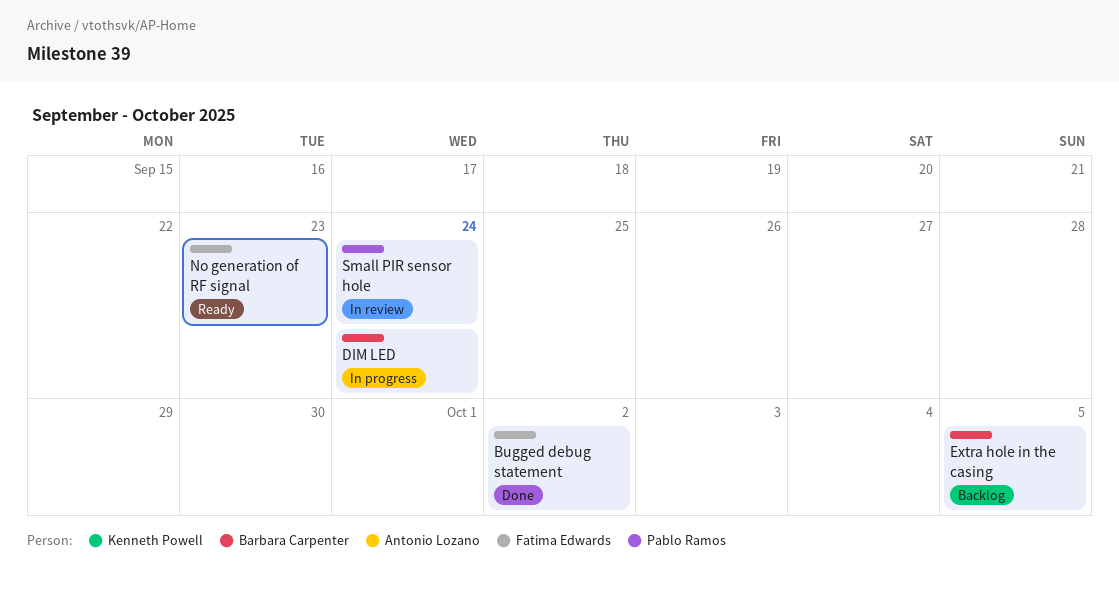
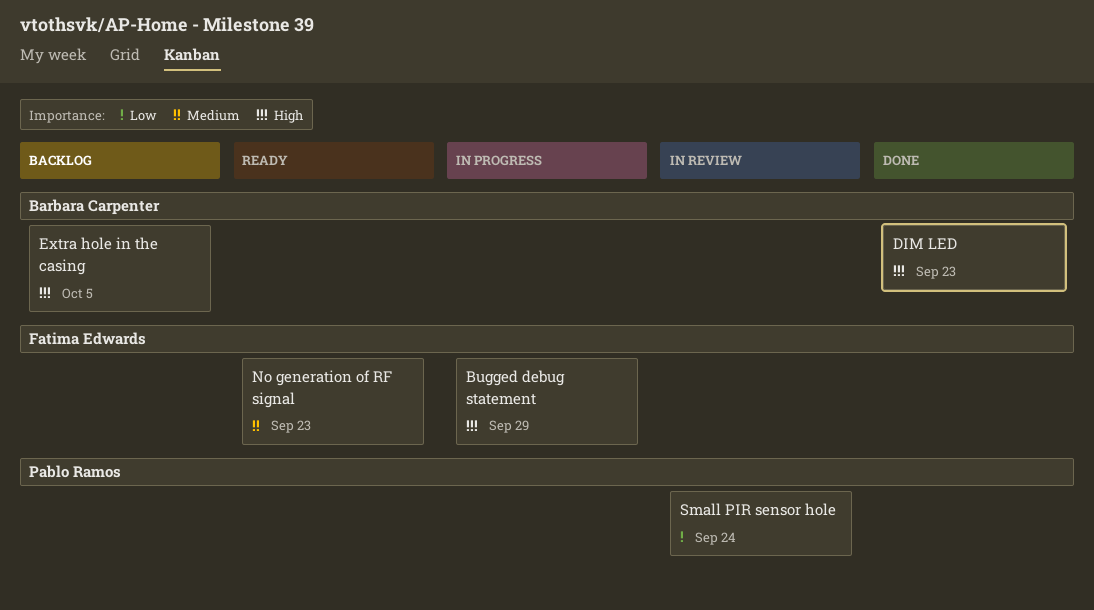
Bugged debug statement, status: Done -> In progress
Bugged debug statement, due: Oct 2 -> Sep 29
DIM LED, status: In progress -> Done
DIM LED, due: Sep 24 -> Sep 23

